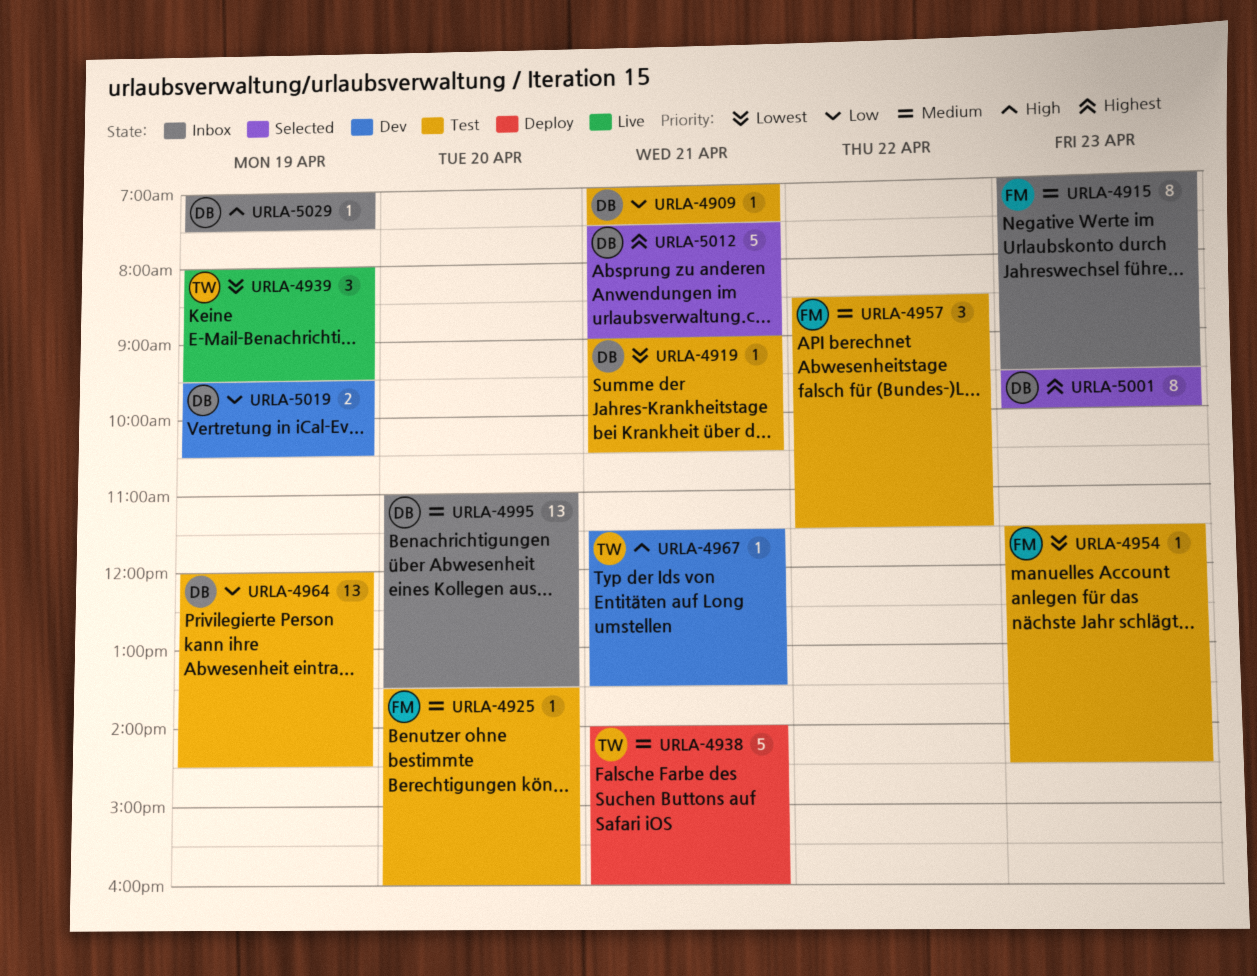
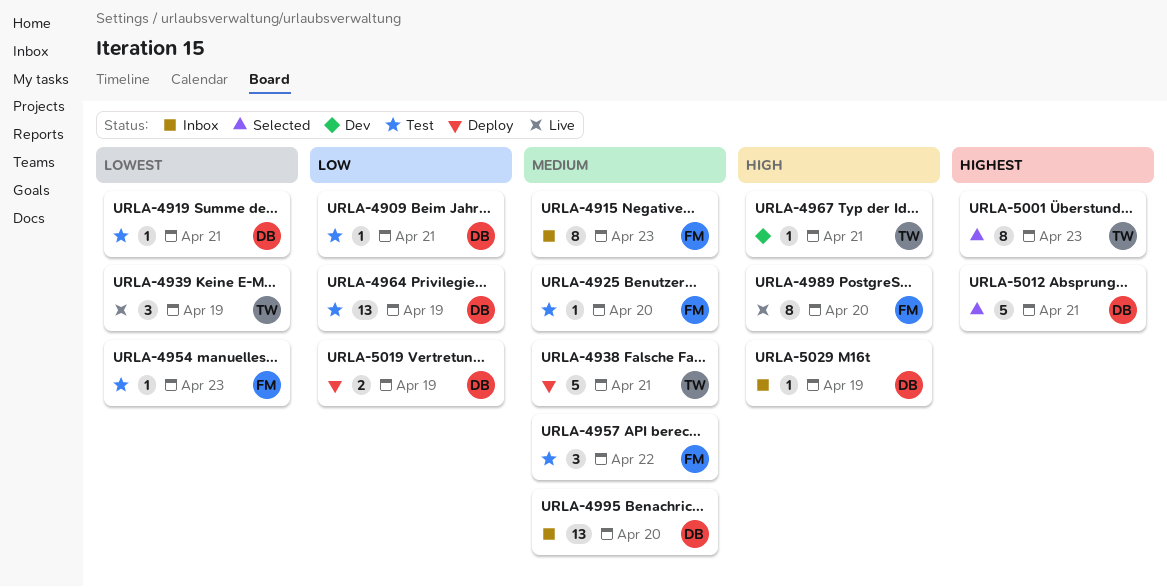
URLA-4989: none -> present
URLA-5001, owner: DB -> TW
URLA-5019, status: Dev -> Deploy

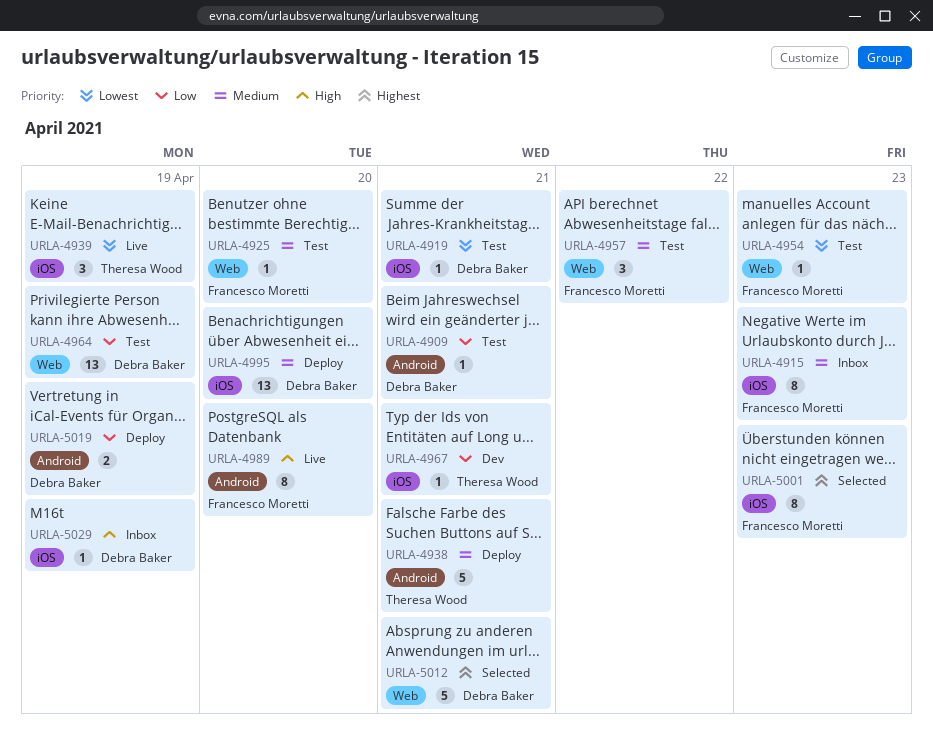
URLA-4967, priority: High -> Low
URLA-4995, status: Inbox -> Deploy
URLA-5001, owner: Theresa Wood -> Francesco Moretti

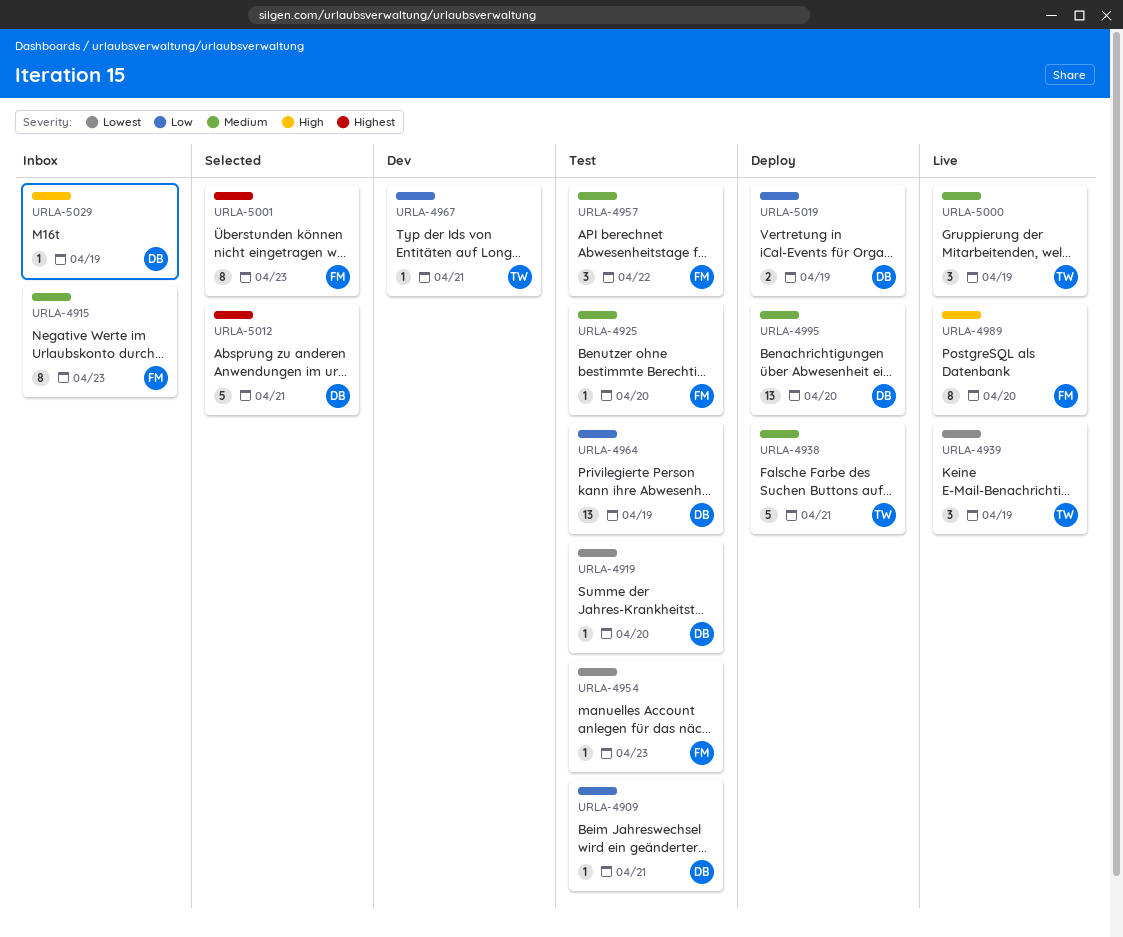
URLA-4919, day: Apr 21 -> Apr 20
URLA-5000: none -> present

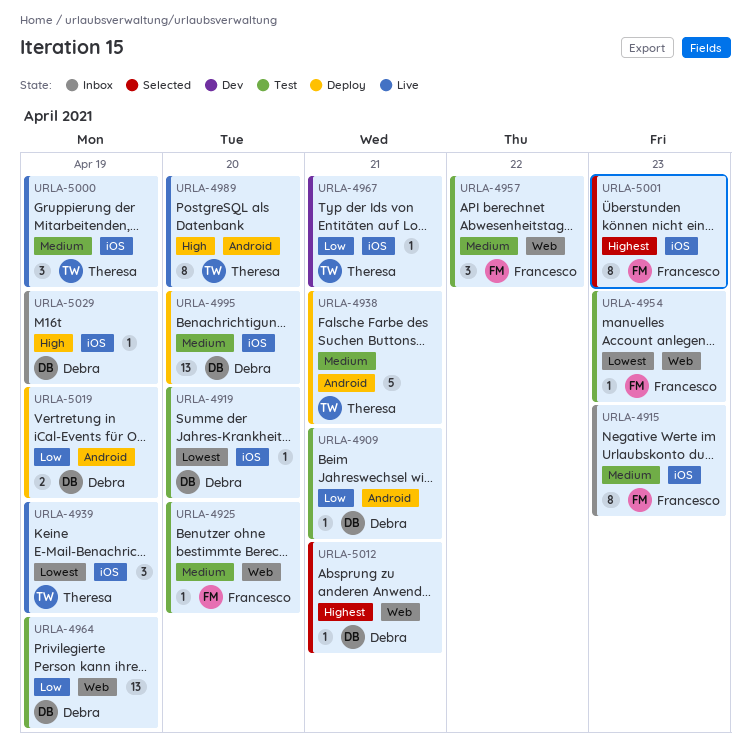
URLA-4989, owner: Francesco -> Theresa
URLA-5012, estimate: 5 -> 1

